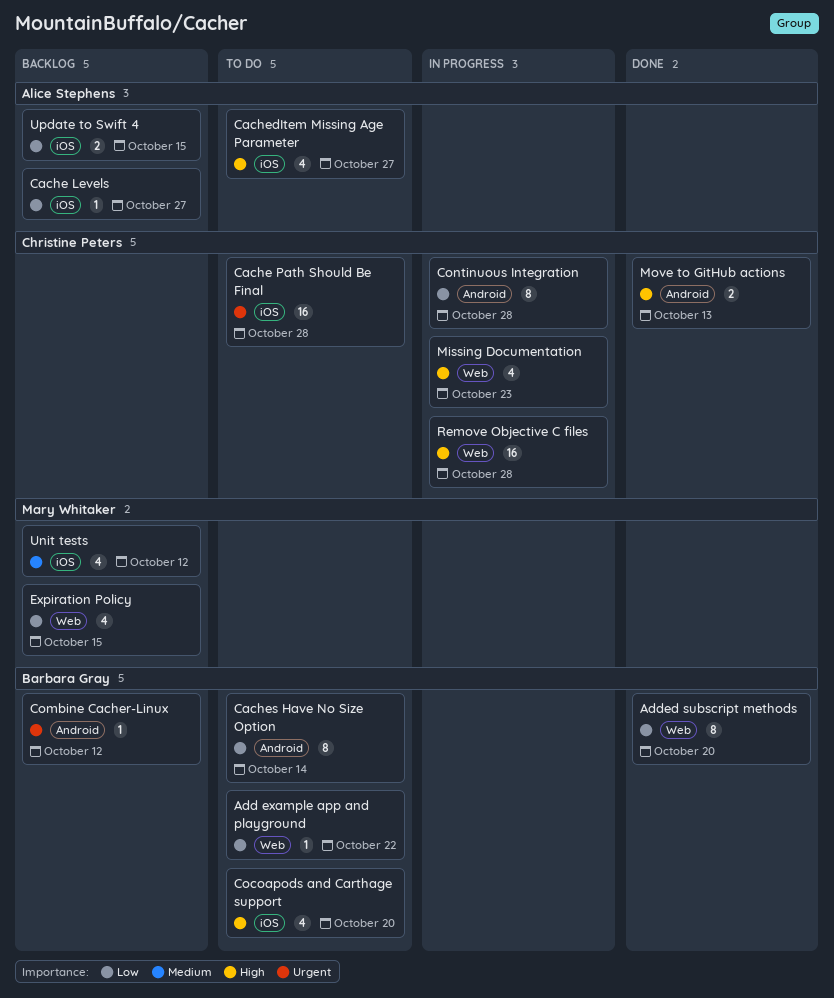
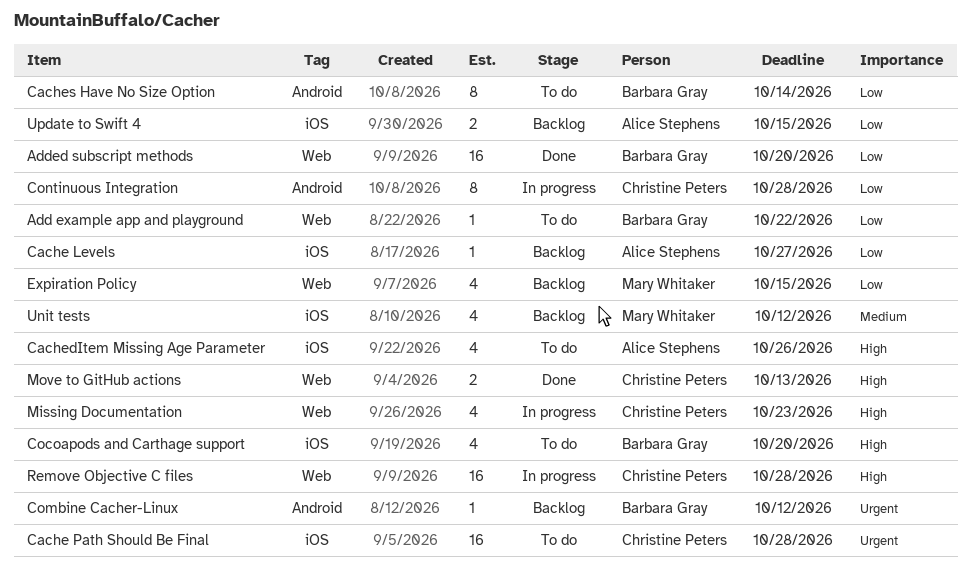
Added subscript methods, estimate: 8 -> 16
CachedItem Missing Age Parameter, due: Oct 27 -> Oct 26
Move to GitHub actions, label: Android -> Web

